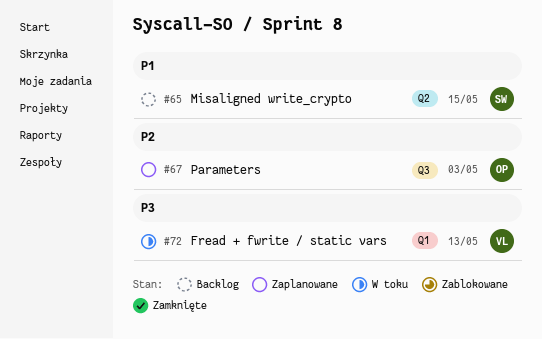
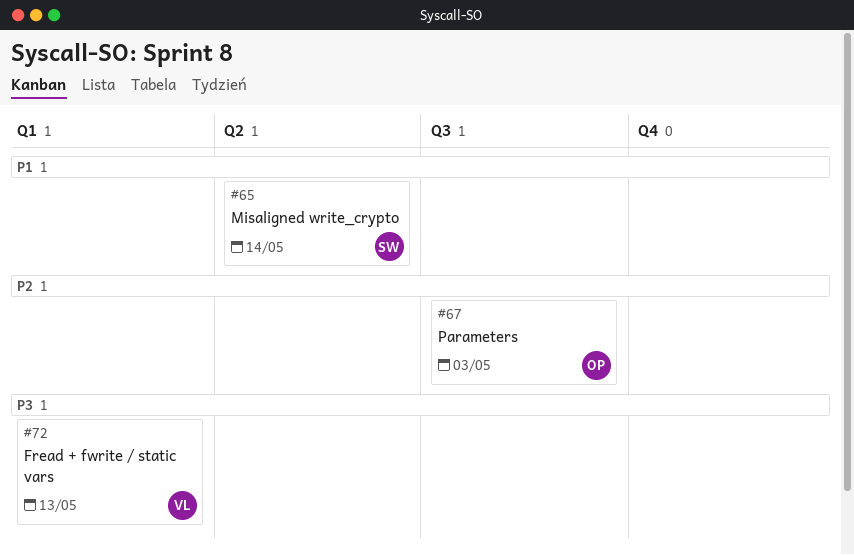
#65, due: May 15 -> May 14

